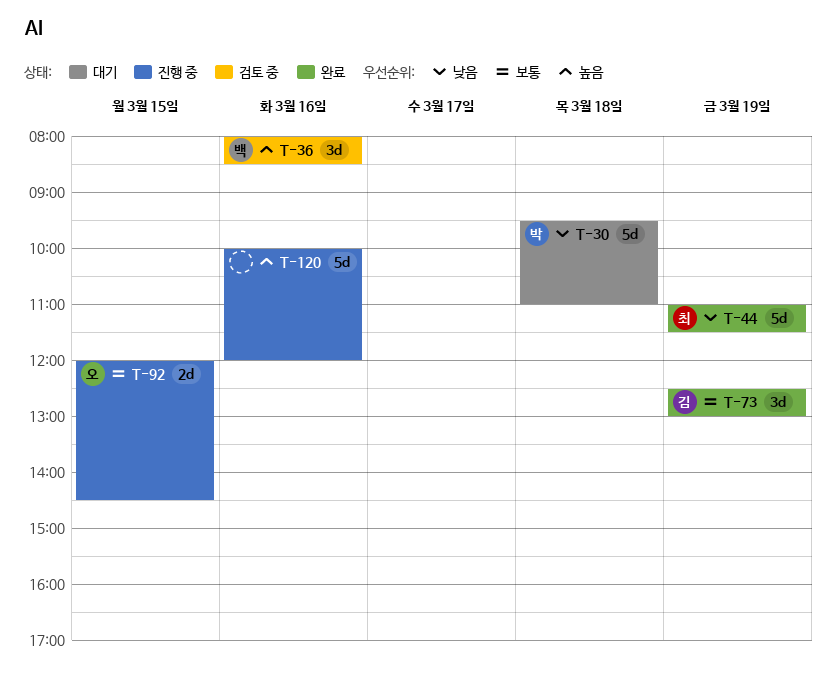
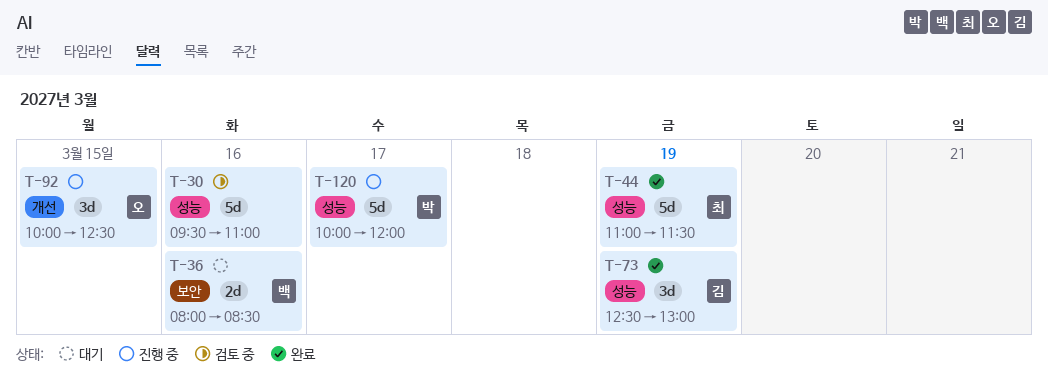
T-30, status: 대기 -> 검토 중
T-30, owner: 박 -> none
T-30, day: Mar 18 -> Mar 16
T-36, status: 검토 중 -> 대기
T-36, estimate: 3d -> 2d
T-92, estimate: 2d -> 3d
T-92, begins: 12:00 -> 10:00
T-92, ends: 14:30 -> 12:30
T-120, owner: none -> 박
T-120, day: Mar 16 -> Mar 17

